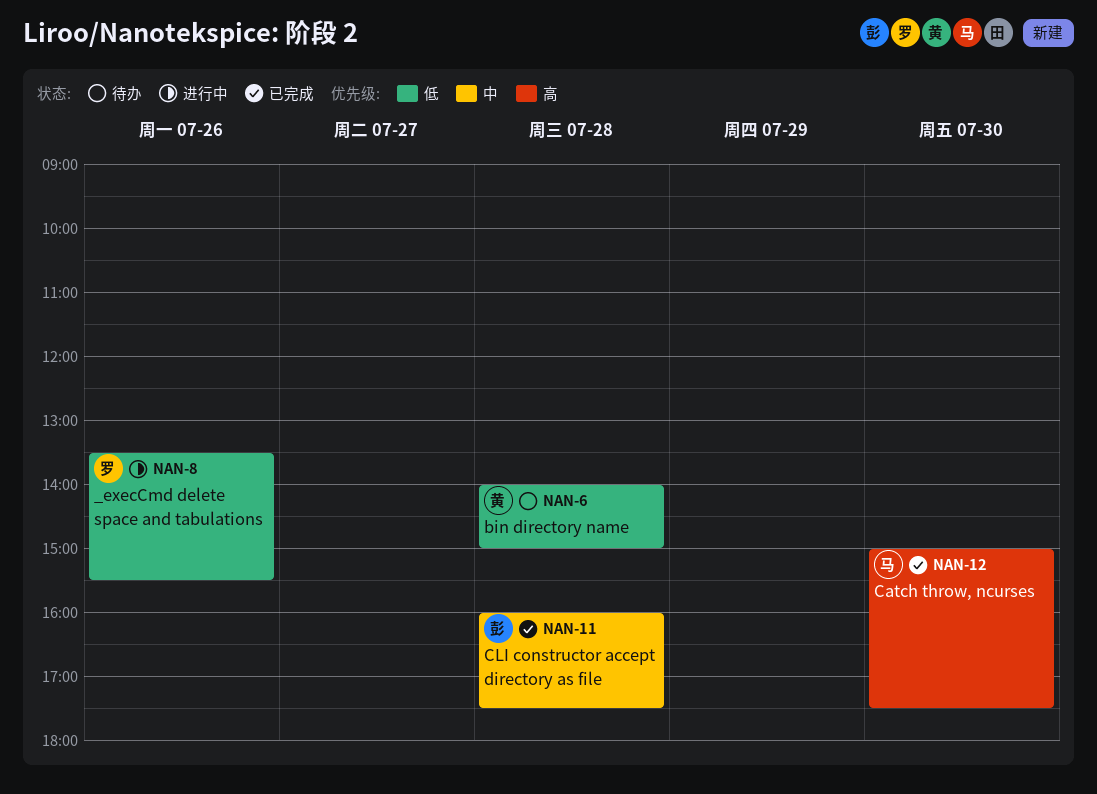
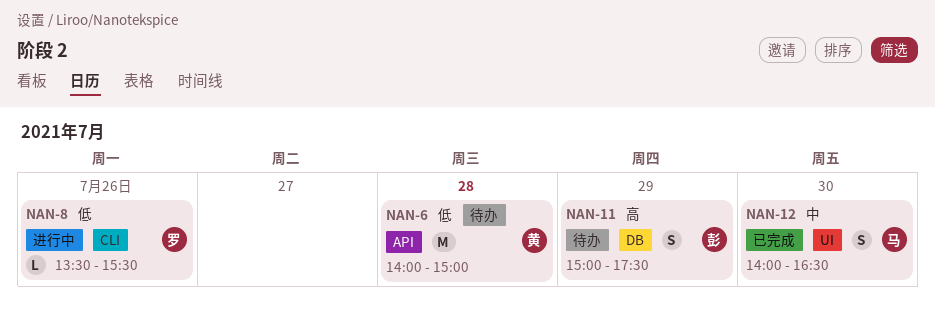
NAN-11, status: 已完成 -> 待办
NAN-11, priority: 中 -> 高
NAN-11, day: Jul 28 -> Jul 29
NAN-11, begins: 16:00 -> 15:00
NAN-12, priority: 高 -> 中
NAN-12, begins: 15:00 -> 14:00
NAN-12, ends: 17:30 -> 16:30

